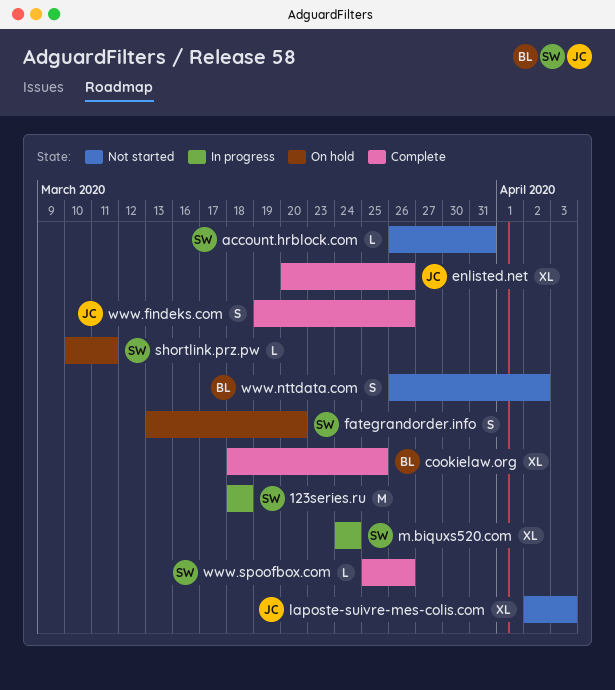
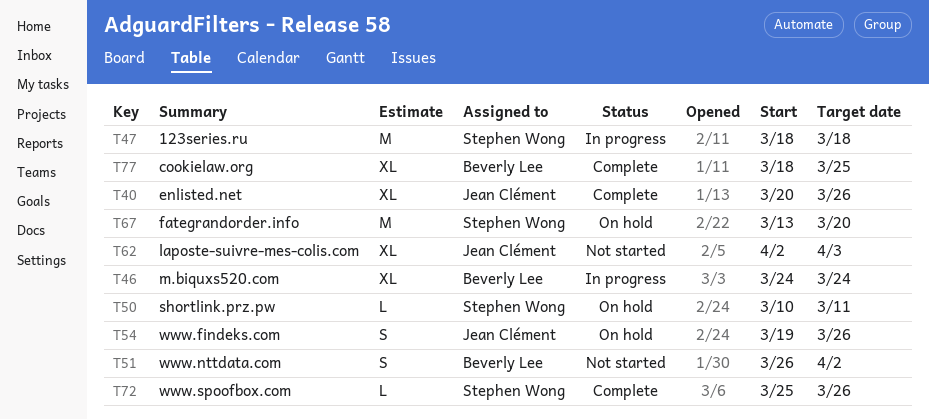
account.hrblock.com: present -> none
fategrandorder.info, estimate: S -> M
m.biquxs520.com, owner: Stephen Wong -> Beverly Lee
www.findeks.com, status: Complete -> On hold

